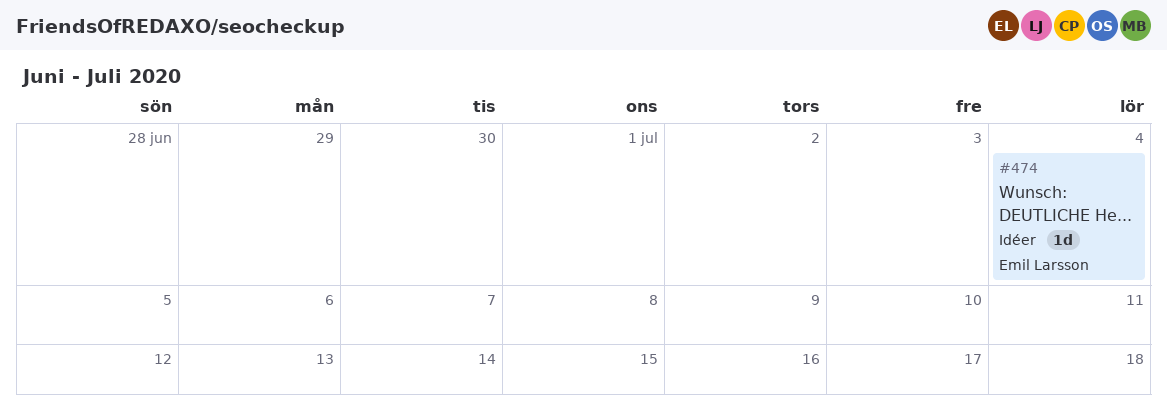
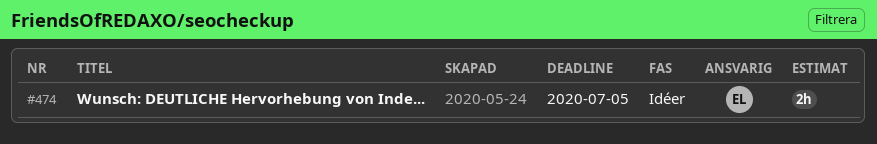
#474, estimate: 1d -> 2h
#474, due: Jul 4 -> Jul 5

